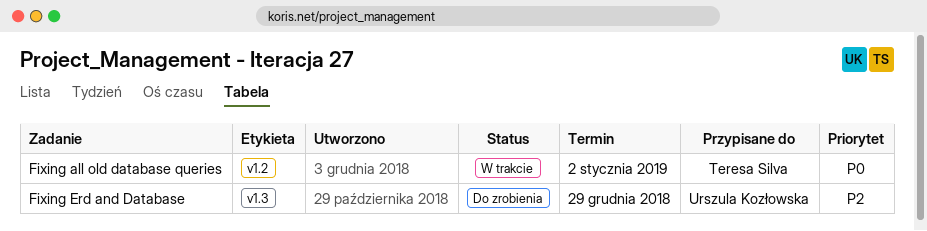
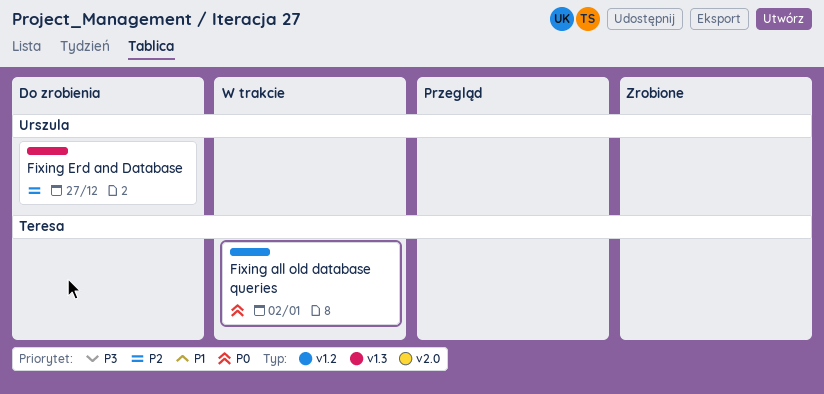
Fixing Erd and Database, due: Dec 29 -> Dec 27

